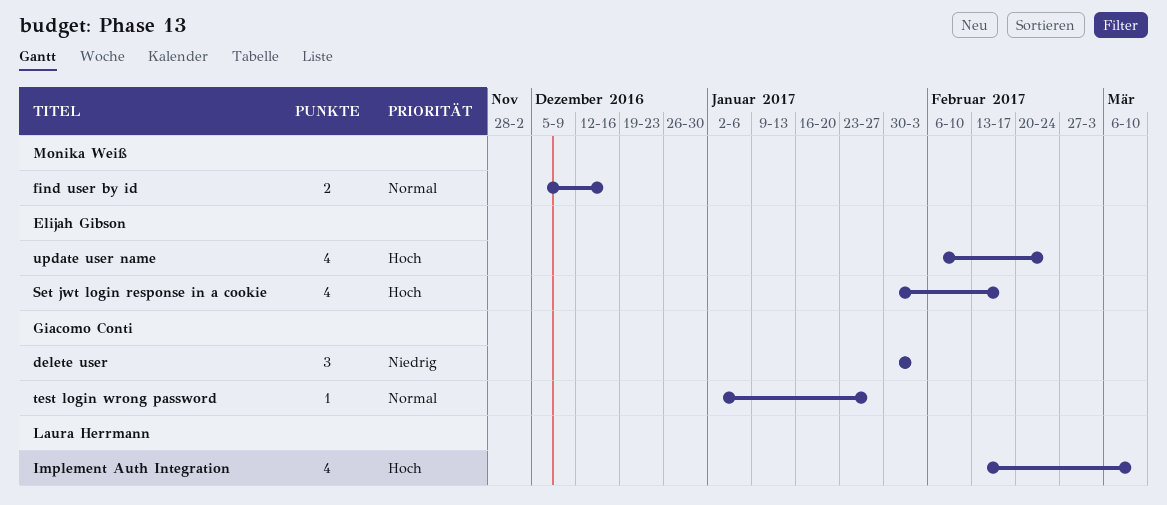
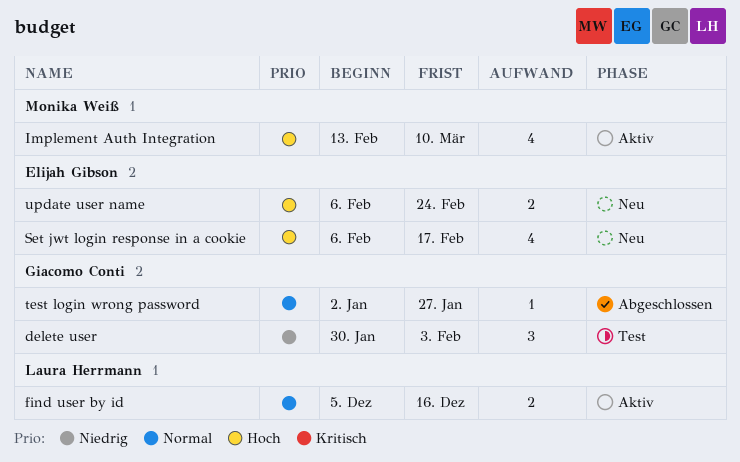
find user by id, owner: Monika Weiß -> Laura Herrmann
Implement Auth Integration, owner: Laura Herrmann -> Monika Weiß
Set jwt login response in a cookie, start: Jan 30 -> Feb 6
update user name, estimate: 4 -> 2

